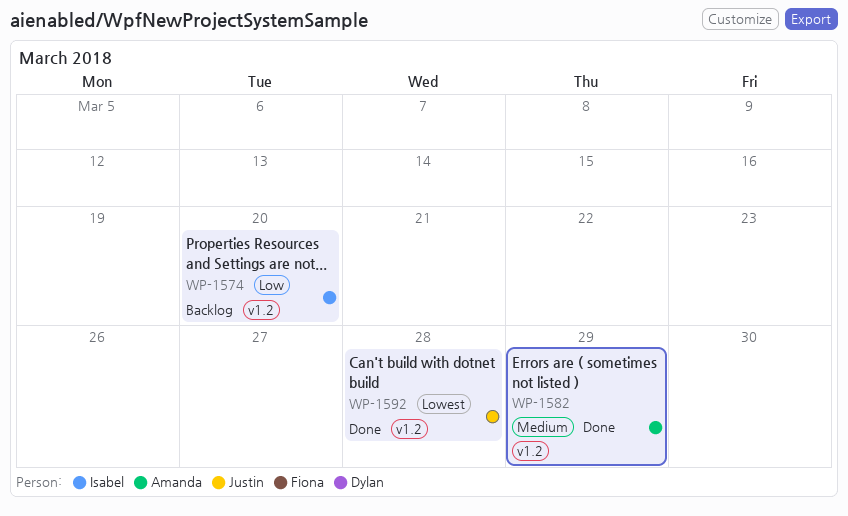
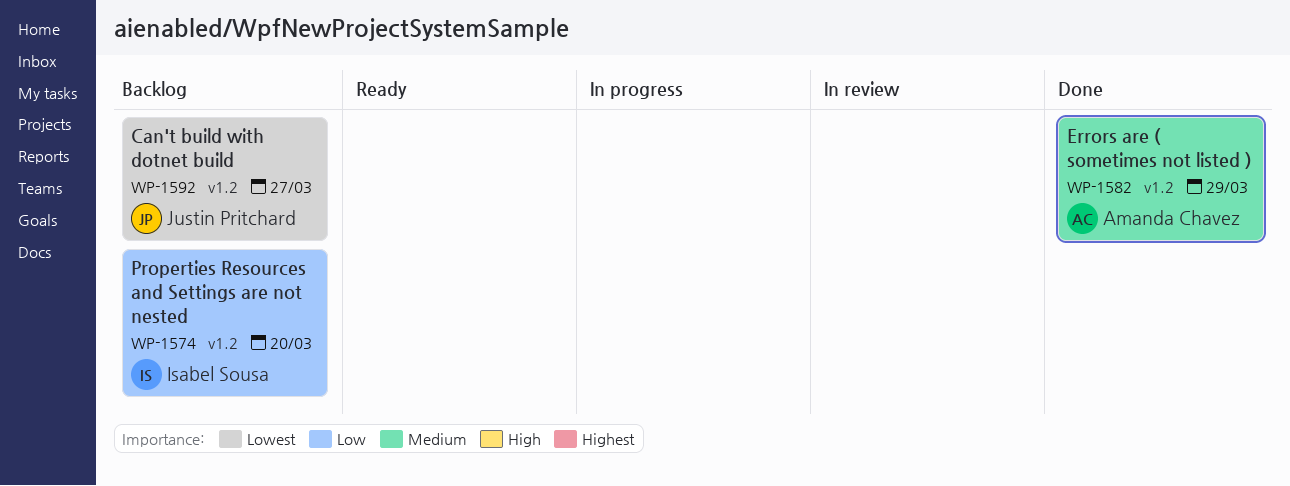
WP-1592, status: Done -> Backlog
WP-1592, due: Mar 28 -> Mar 27

